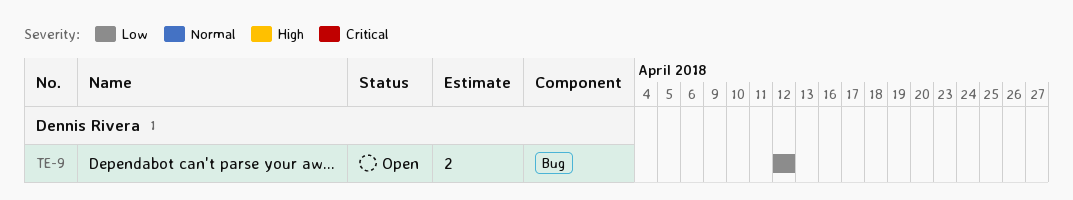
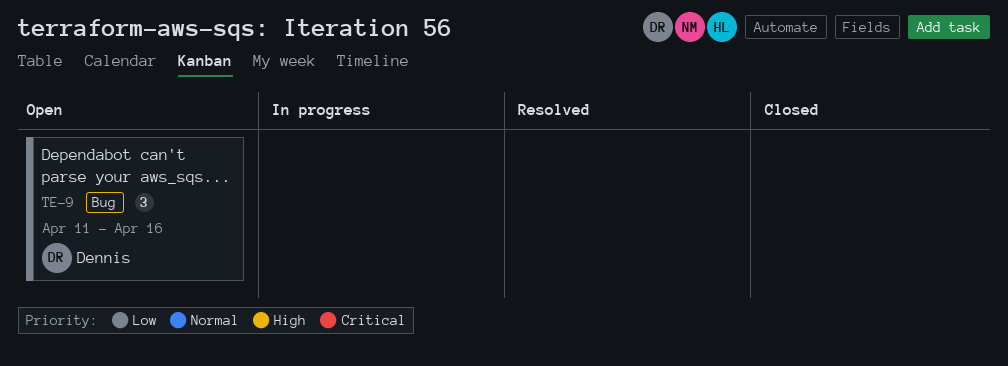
TE-9, estimate: 2 -> 3
TE-9, start: Apr 12 -> Apr 11
TE-9, due: Apr 12 -> Apr 16

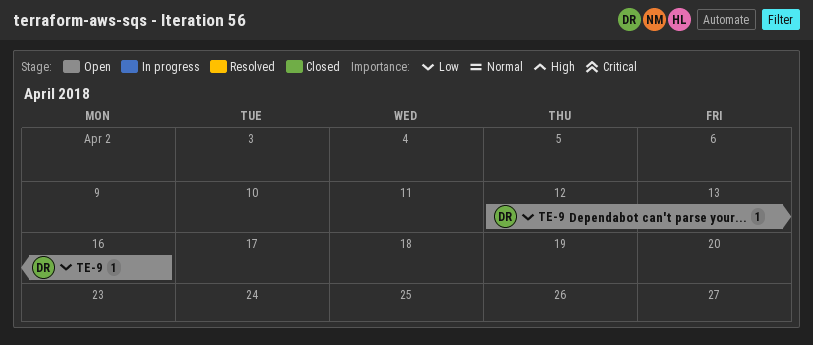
TE-9, estimate: 3 -> 1
TE-9, start: Apr 11 -> Apr 12

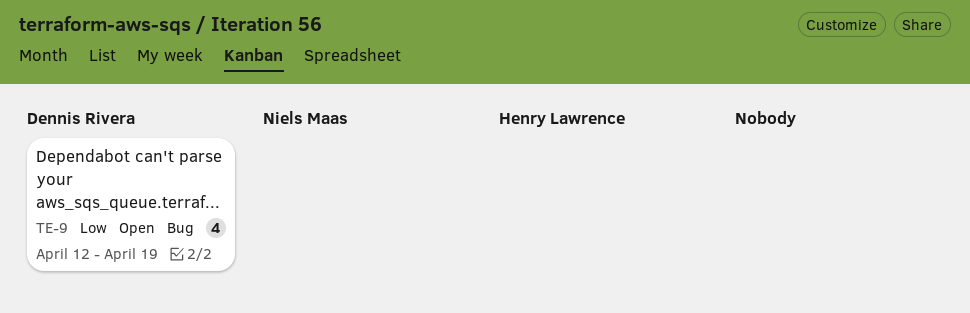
TE-9, estimate: 1 -> 4
TE-9, due: Apr 16 -> Apr 19

